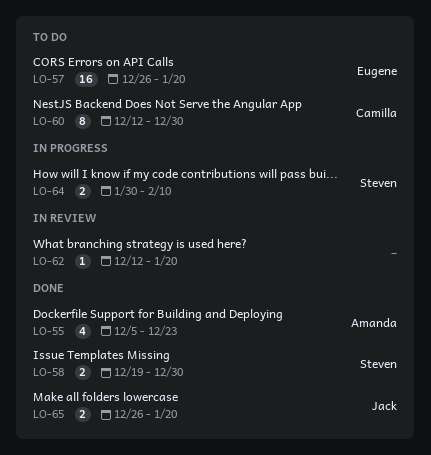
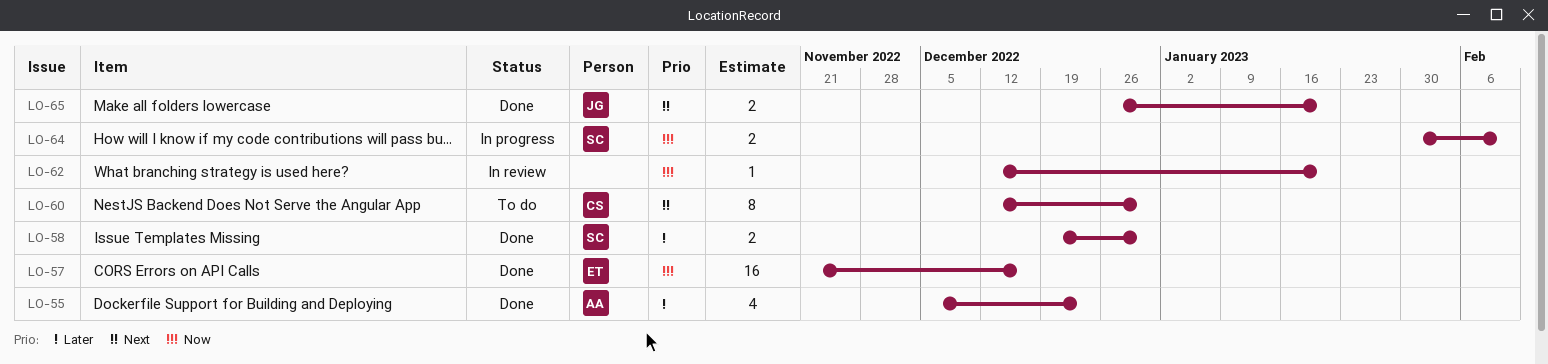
LO-57, status: To do -> Done
LO-57, start: Dec 26 -> Nov 21
LO-57, due: Jan 20 -> Dec 16

